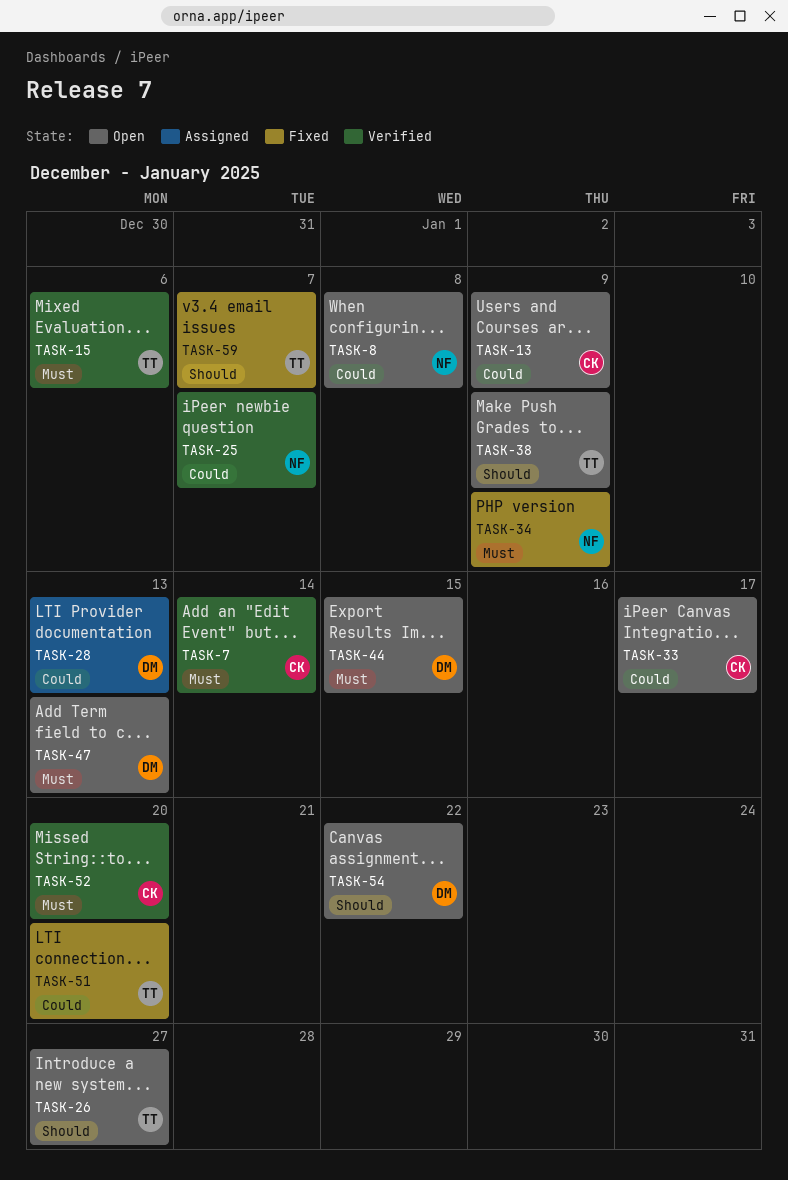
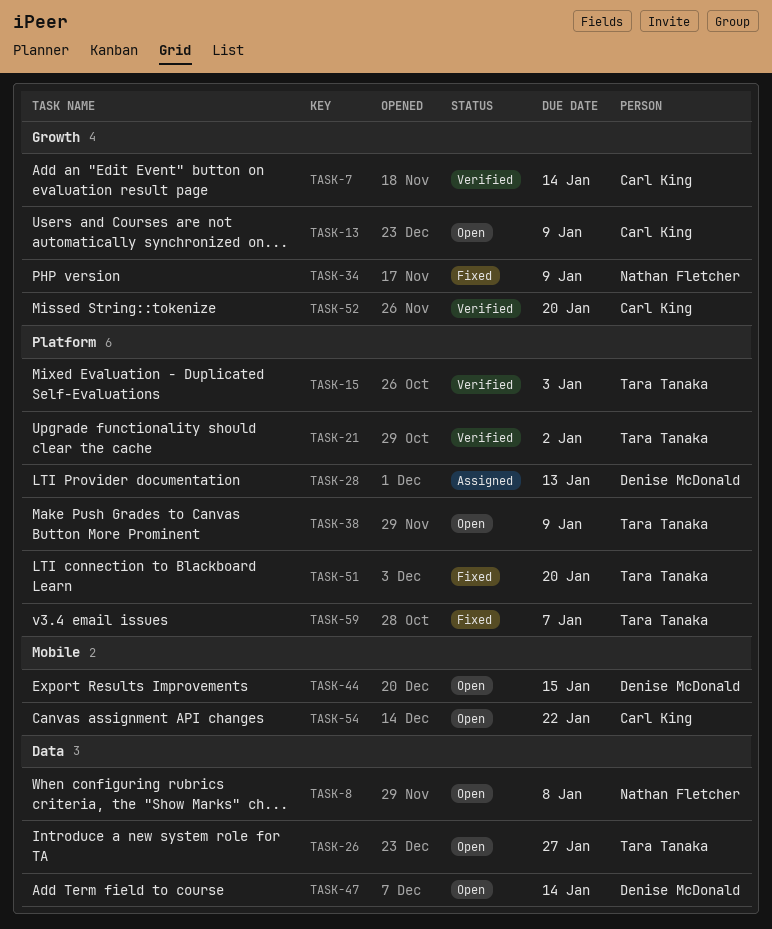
TASK-15, due: Jan 6 -> Jan 3
TASK-21: none -> present
TASK-25: present -> none
TASK-33: present -> none
TASK-47, due: Jan 13 -> Jan 14
TASK-54, owner: Denise McDonald -> Carl King

